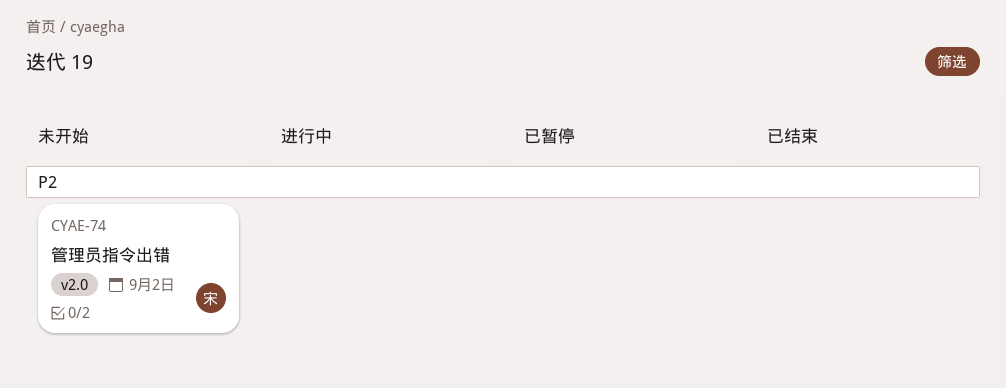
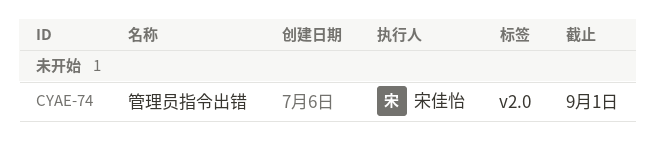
CYAE-74, due: Sep 2 -> Sep 1

